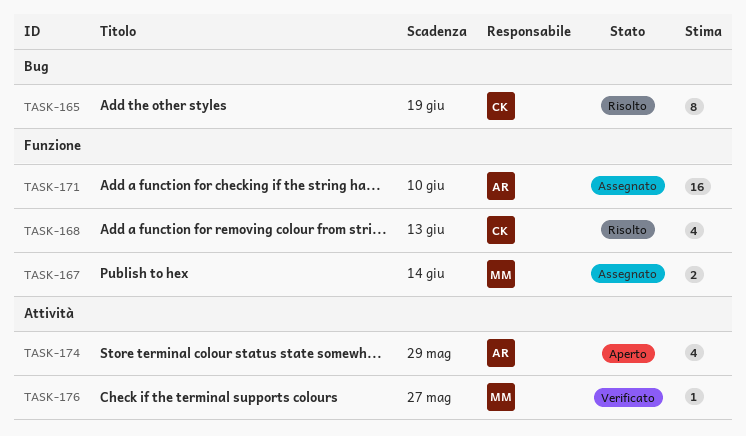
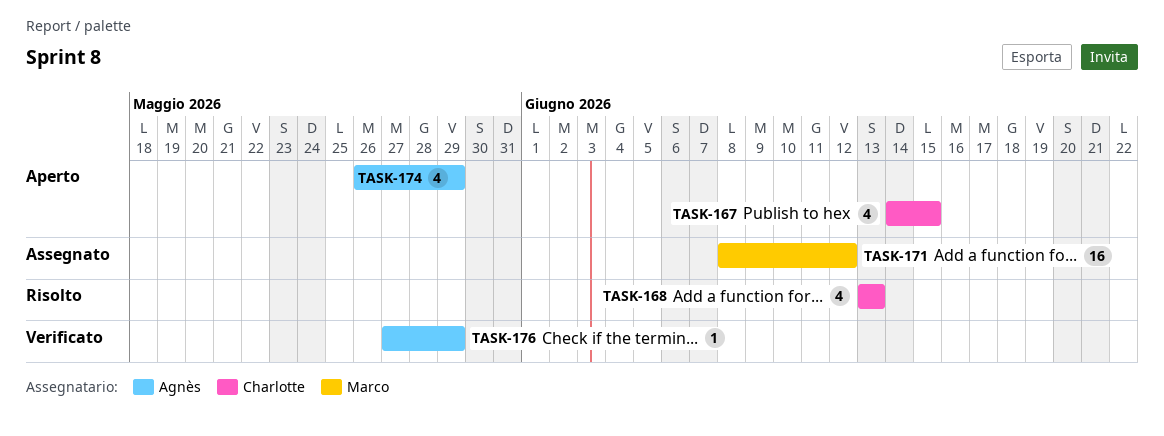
TASK-165: present -> none
TASK-167, status: Assegnato -> Aperto
TASK-167, owner: Marco -> Charlotte
TASK-167, estimate: 2 -> 4
TASK-167, due: Jun 14 -> Jun 15
TASK-171, owner: Agnès -> Marco
TASK-171, due: Jun 10 -> Jun 12
TASK-176, owner: Marco -> Agnès
TASK-176, due: May 27 -> May 29

